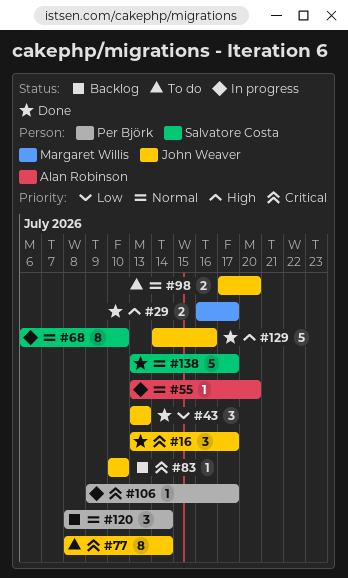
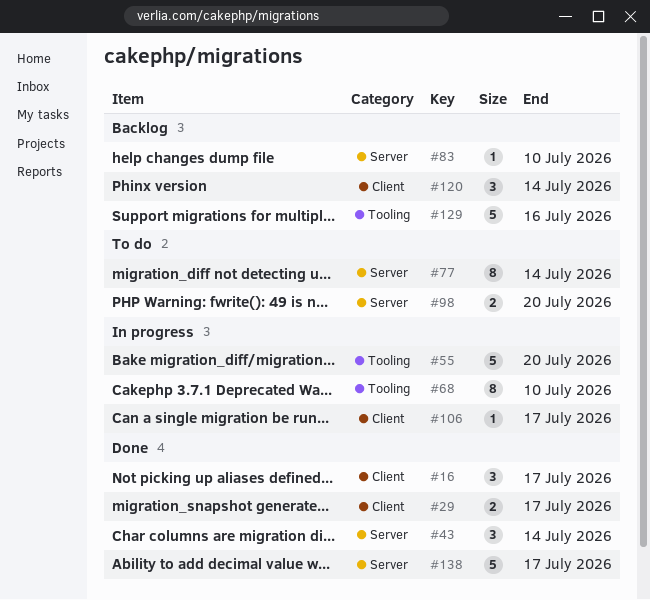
#43, due: Jul 13 -> Jul 14
#55, estimate: 1 -> 5
#129, status: Done -> Backlog

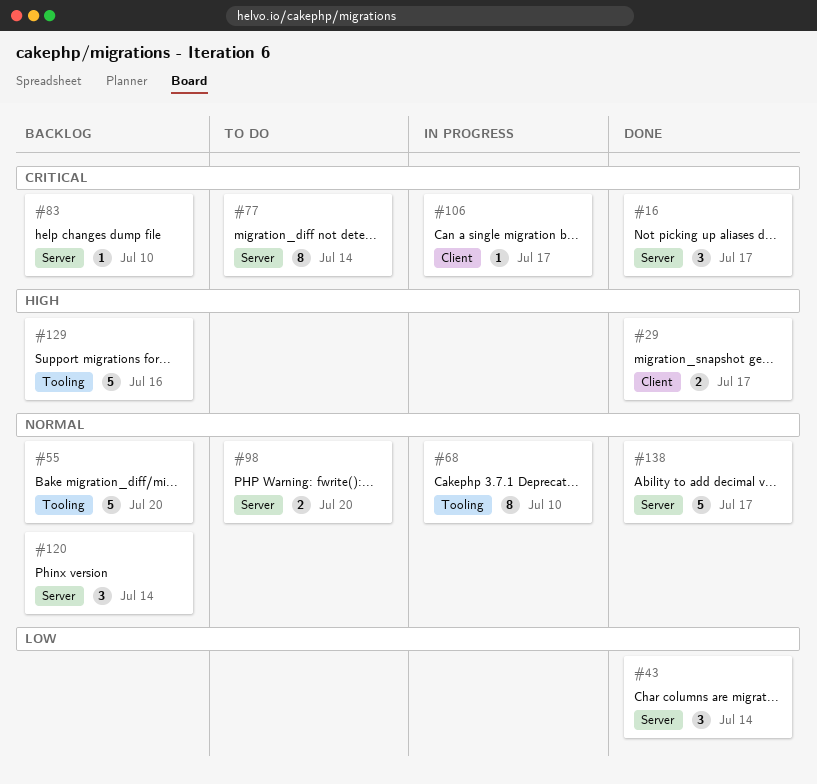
#16, label: Client -> Server
#55, status: In progress -> Backlog
#120, label: Client -> Server

